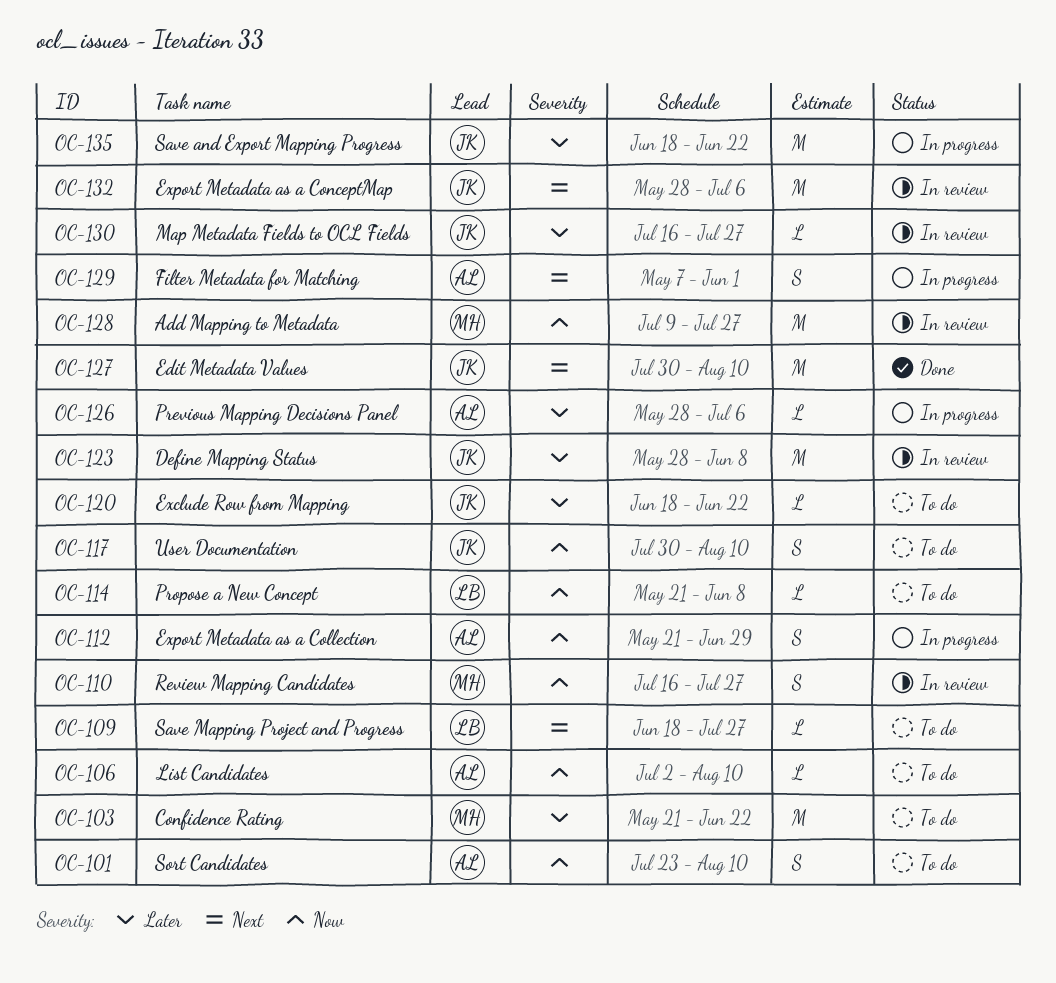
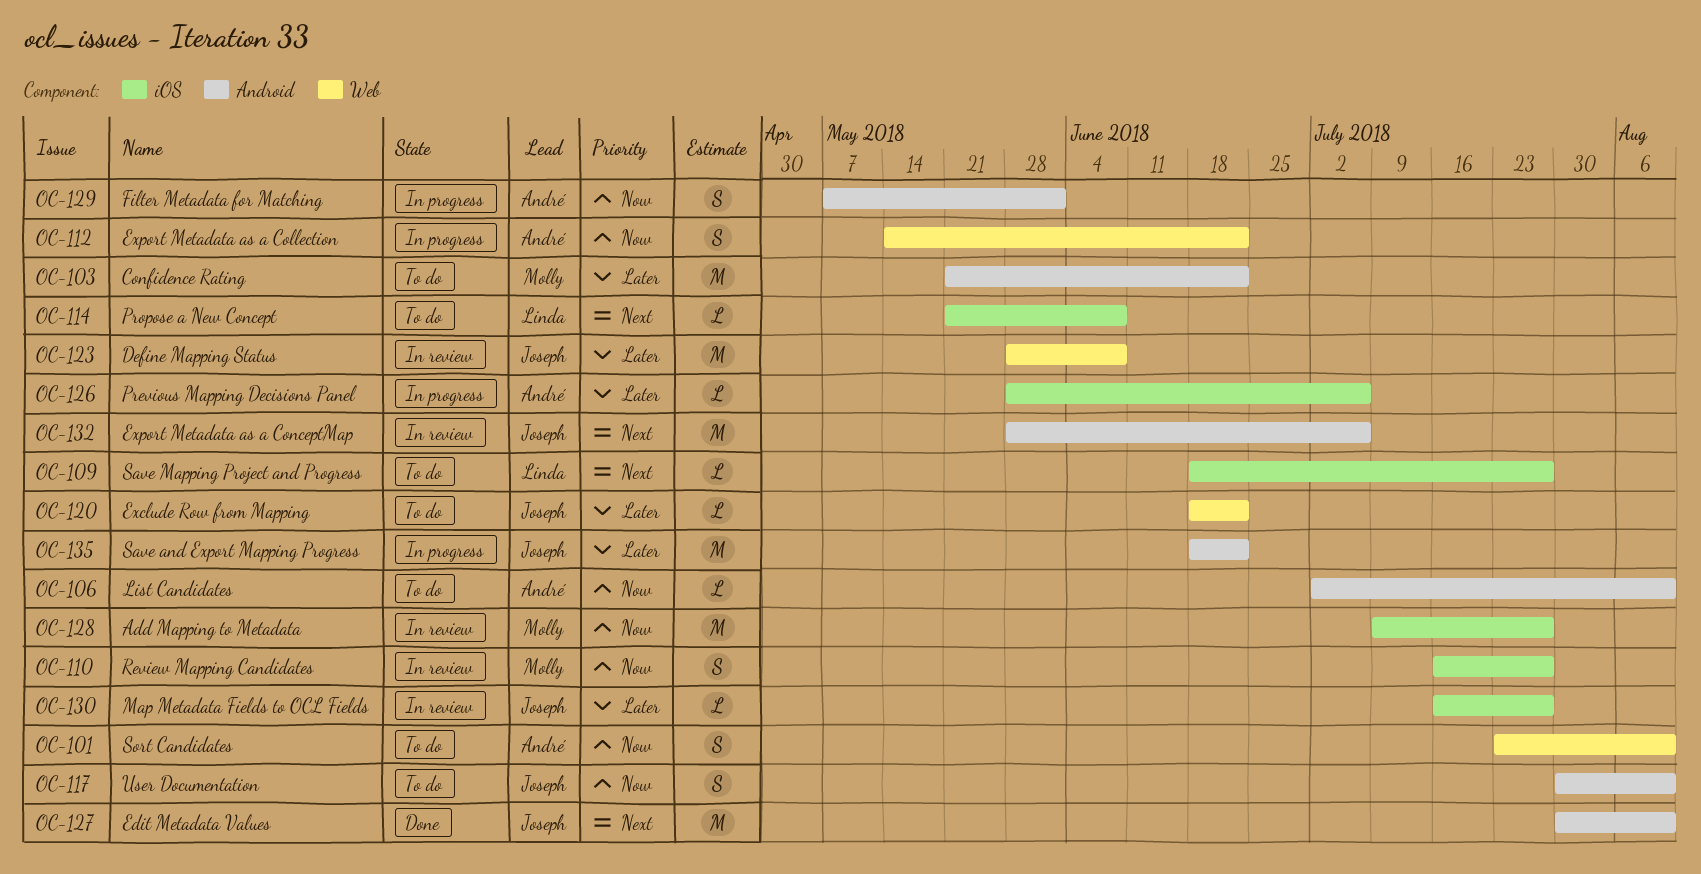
OC-112, start: May 21 -> May 14
OC-112, due: Jun 29 -> Jun 22
OC-114, priority: Now -> Next
OC-129, priority: Next -> Now

